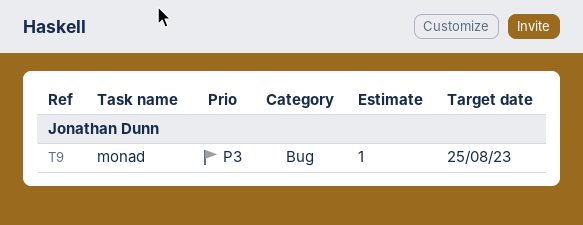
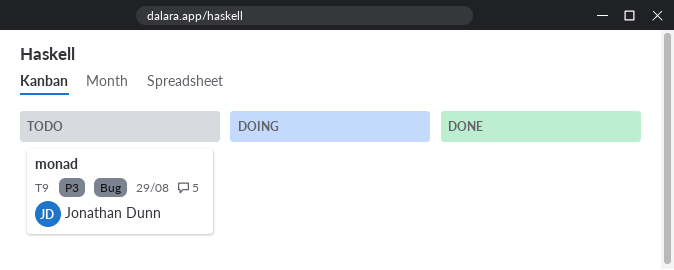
T9, due: Aug 25 -> Aug 29

